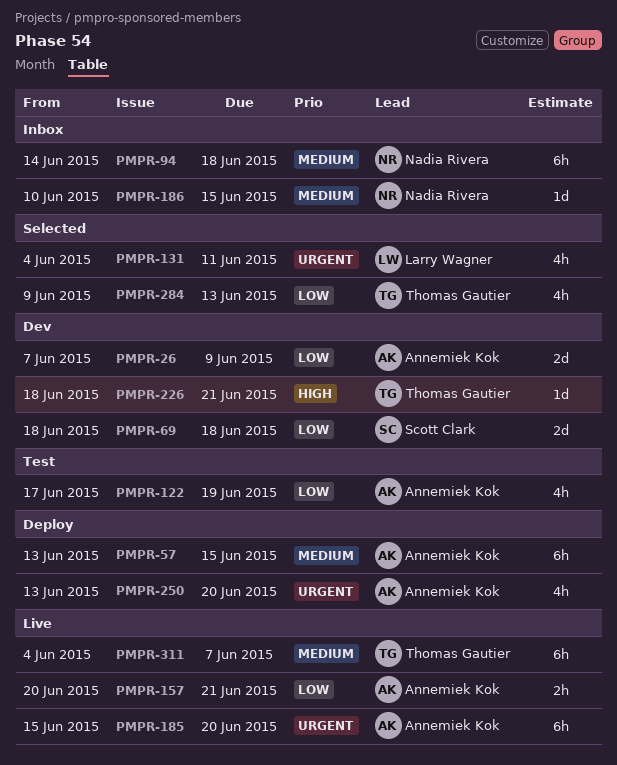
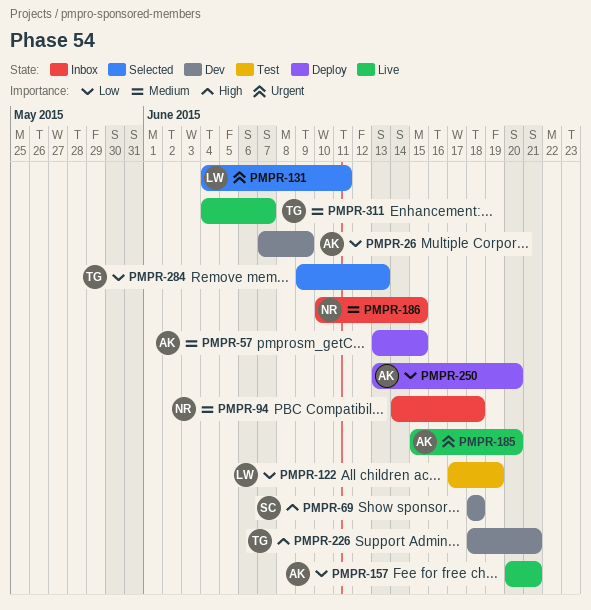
PMPR-69, priority: Low -> High
PMPR-122, owner: Annemiek Kok -> Larry Wagner
PMPR-250, priority: Urgent -> Low

